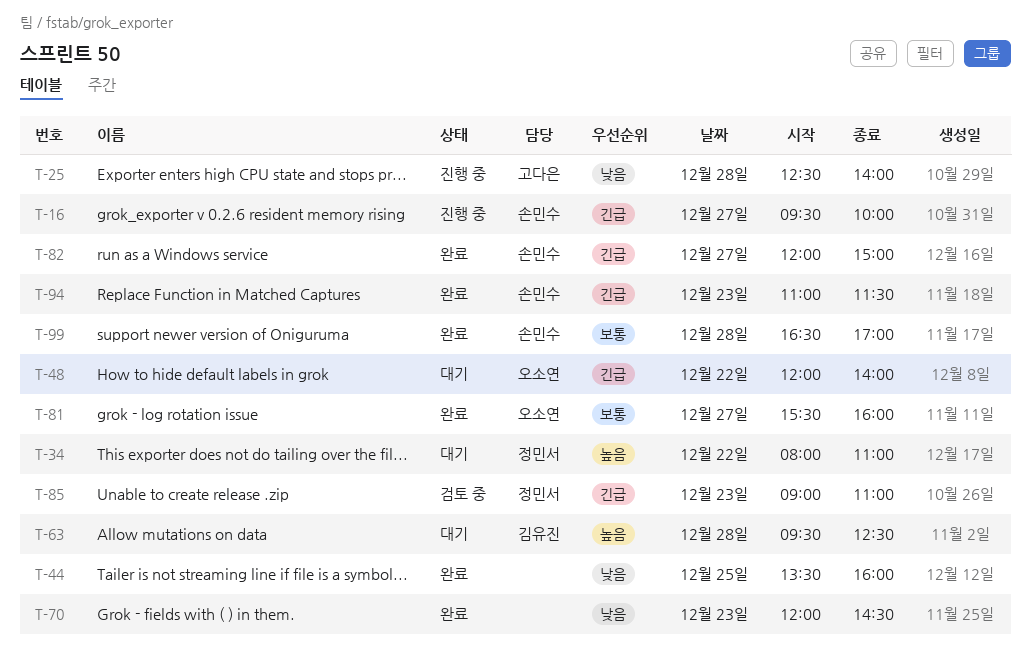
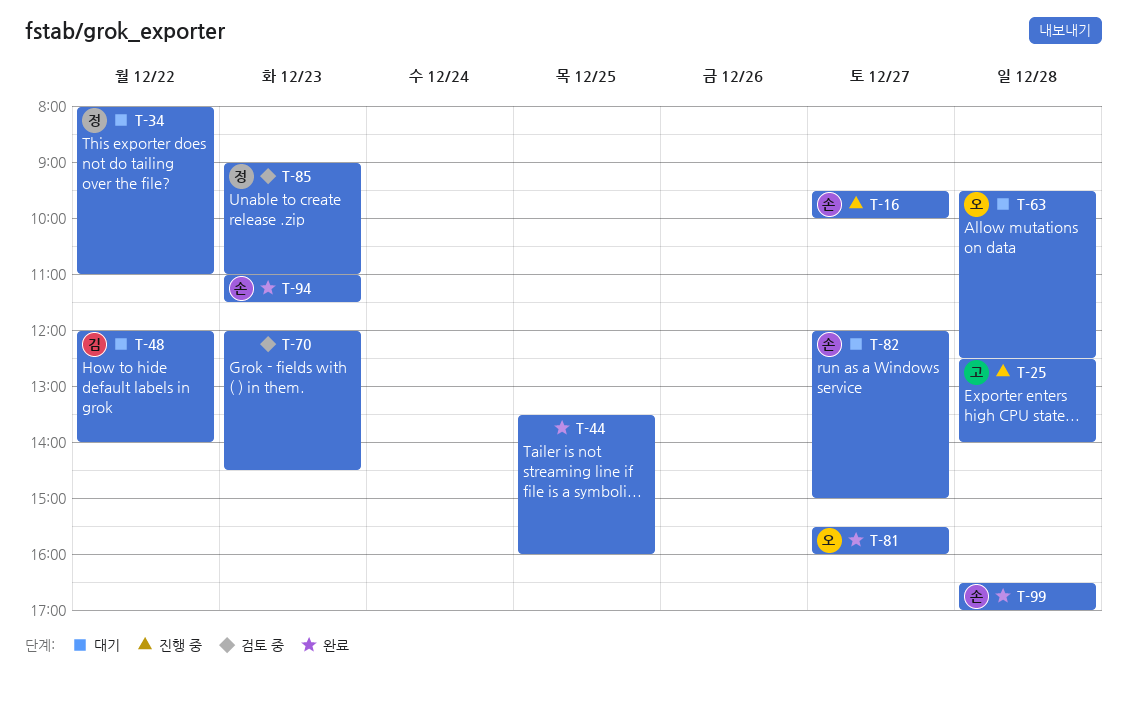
T-48, owner: 오소연 -> 김유진
T-63, owner: 김유진 -> 오소연
T-70, status: 완료 -> 검토 중
T-82, status: 완료 -> 대기

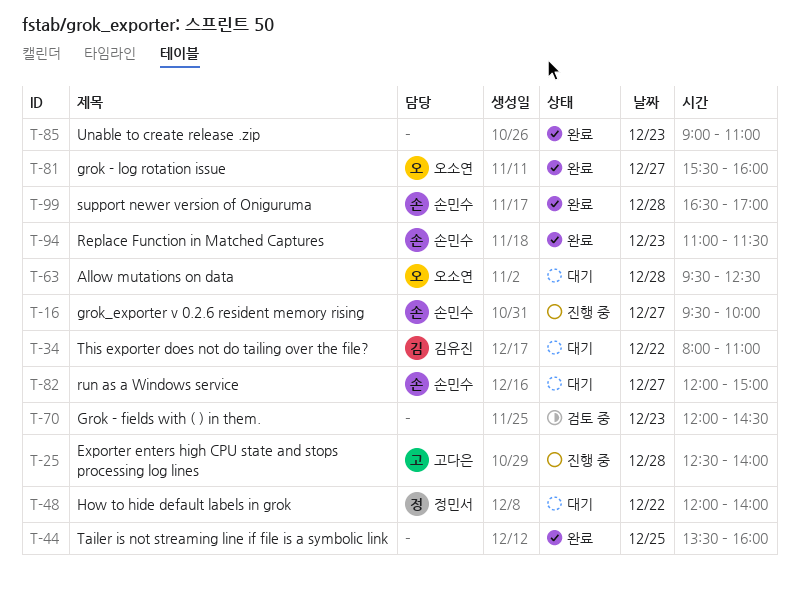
T-34, owner: 정민서 -> 김유진
T-48, owner: 김유진 -> 정민서
T-85, status: 검토 중 -> 완료
T-85, owner: 정민서 -> none

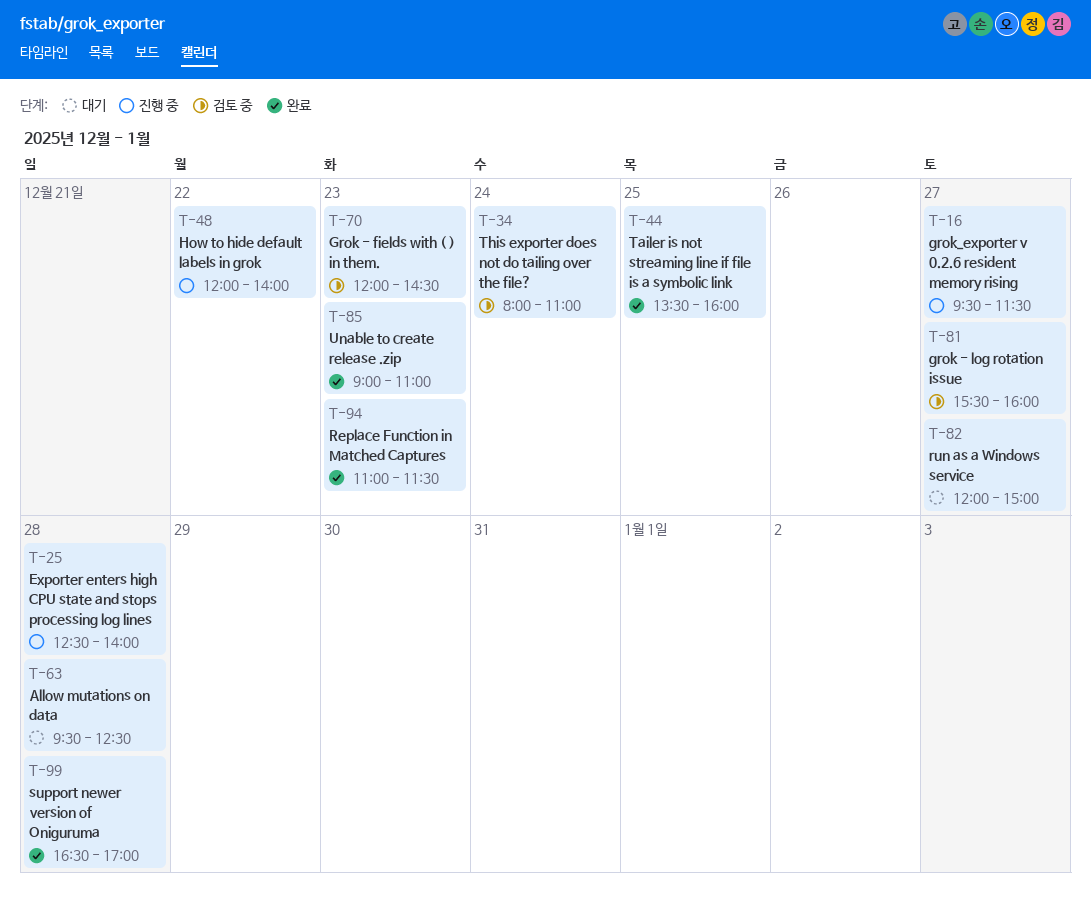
T-16, ends: 10:00 -> 11:30
T-34, status: 대기 -> 검토 중
T-34, day: Dec 22 -> Dec 24
T-48, status: 대기 -> 진행 중
T-81, status: 완료 -> 검토 중

